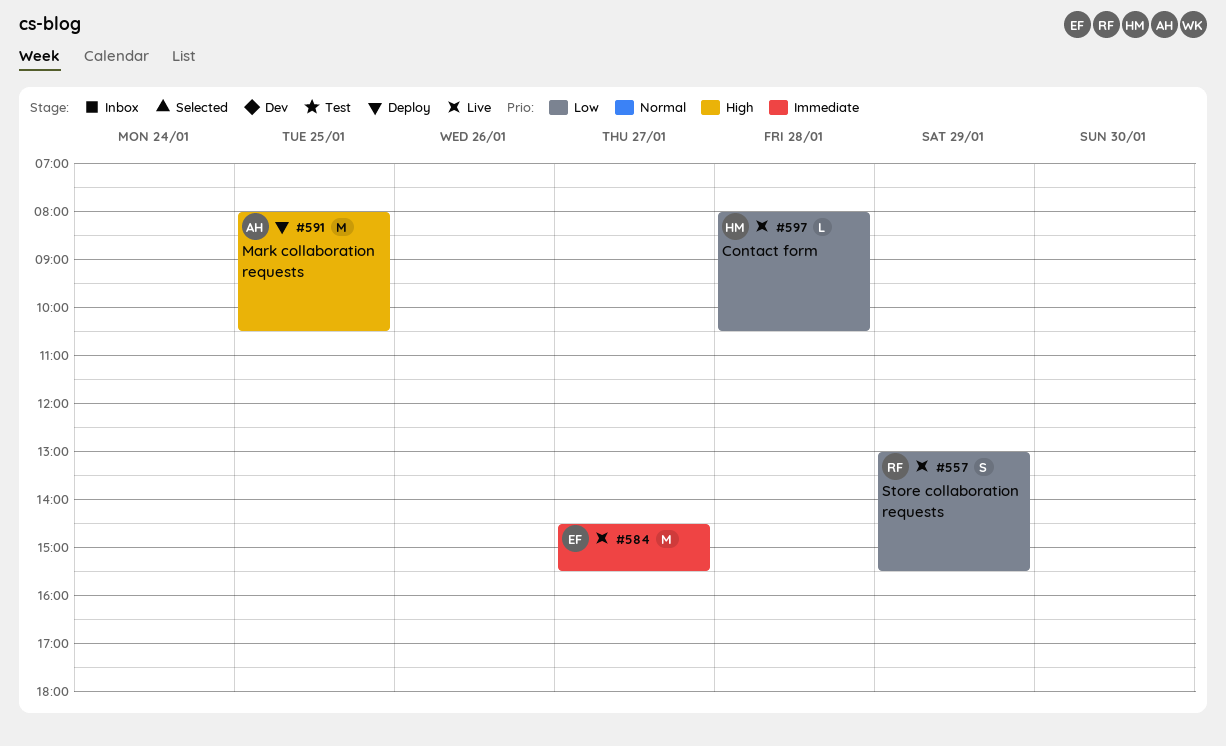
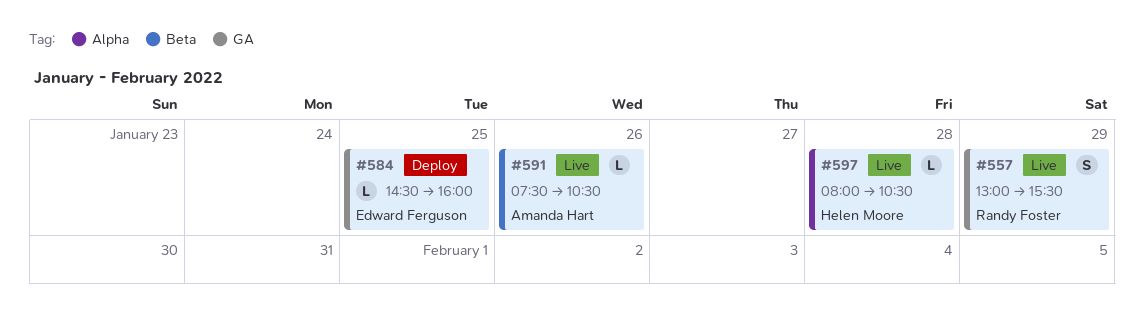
#584, status: Live -> Deploy
#584, estimate: M -> L
#584, day: Jan 27 -> Jan 25
#584, ends: 15:30 -> 16:00
#591, status: Deploy -> Live
#591, estimate: M -> L
#591, day: Jan 25 -> Jan 26
#591, begins: 08:00 -> 07:30

